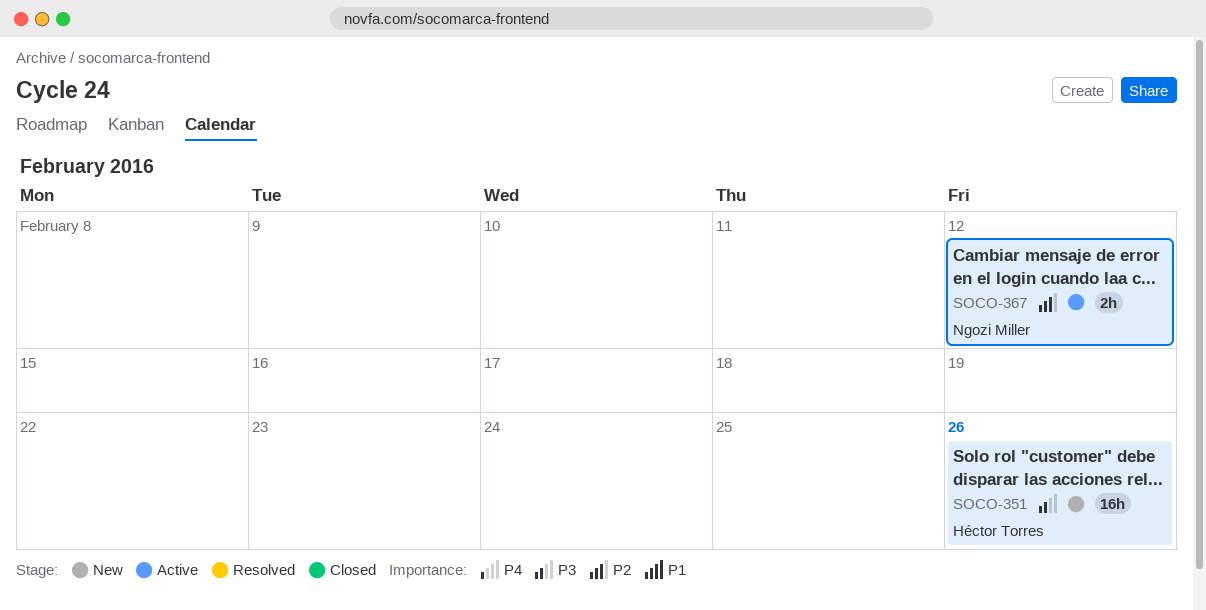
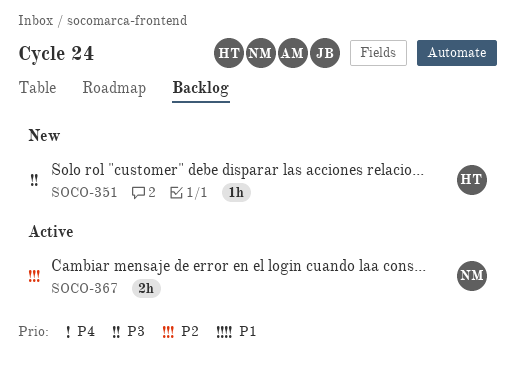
SOCO-351, estimate: 16h -> 1h

